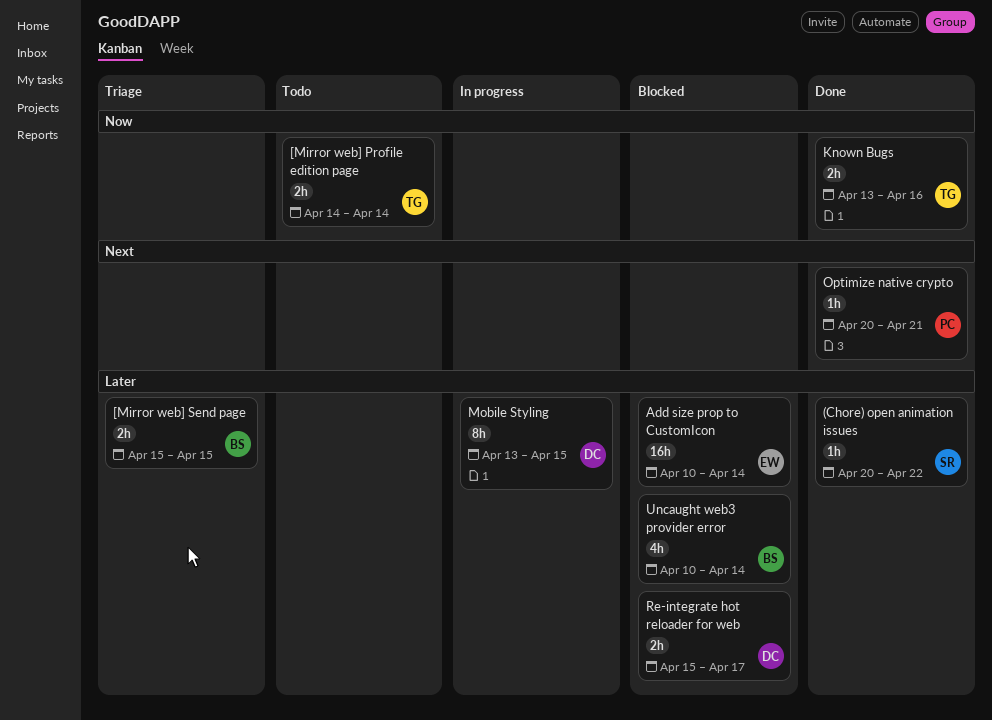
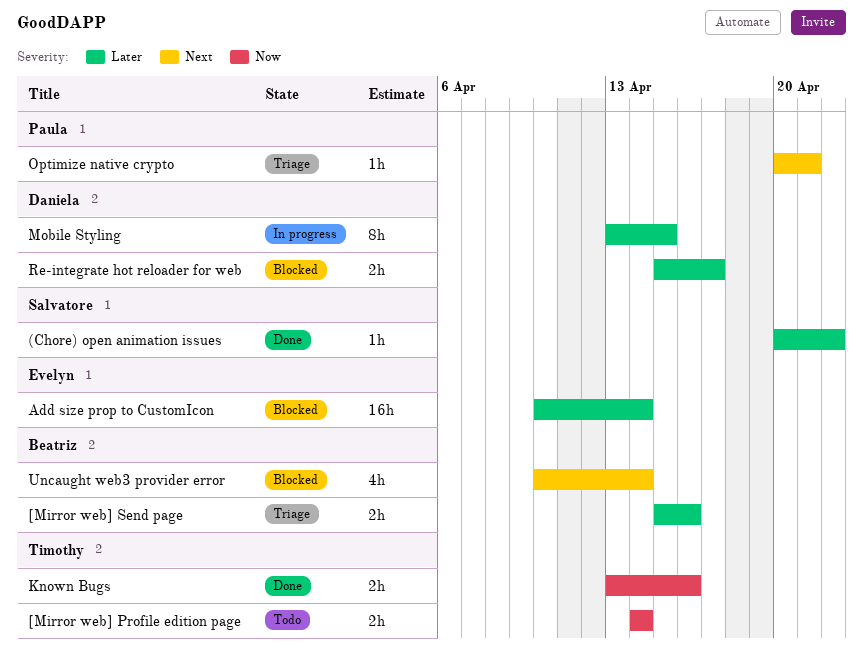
[Mirror web] Send page, due: Apr 15 -> Apr 16
Optimize native crypto, status: Done -> Triage
Uncaught web3 provider error, priority: Later -> Next

